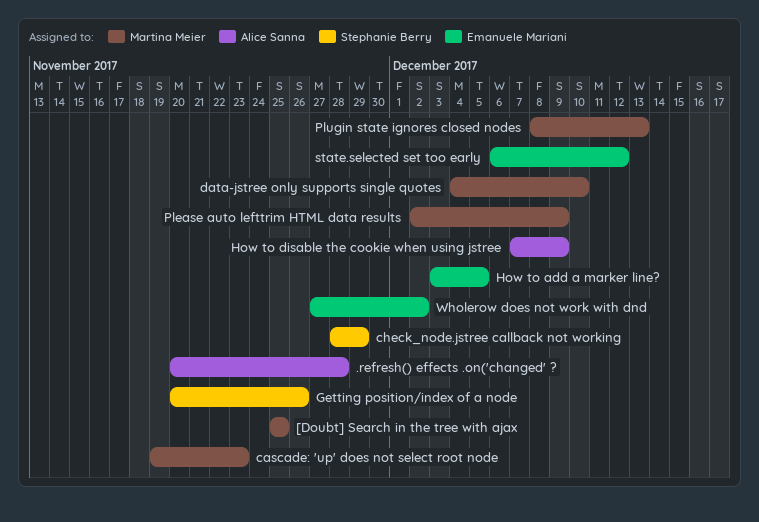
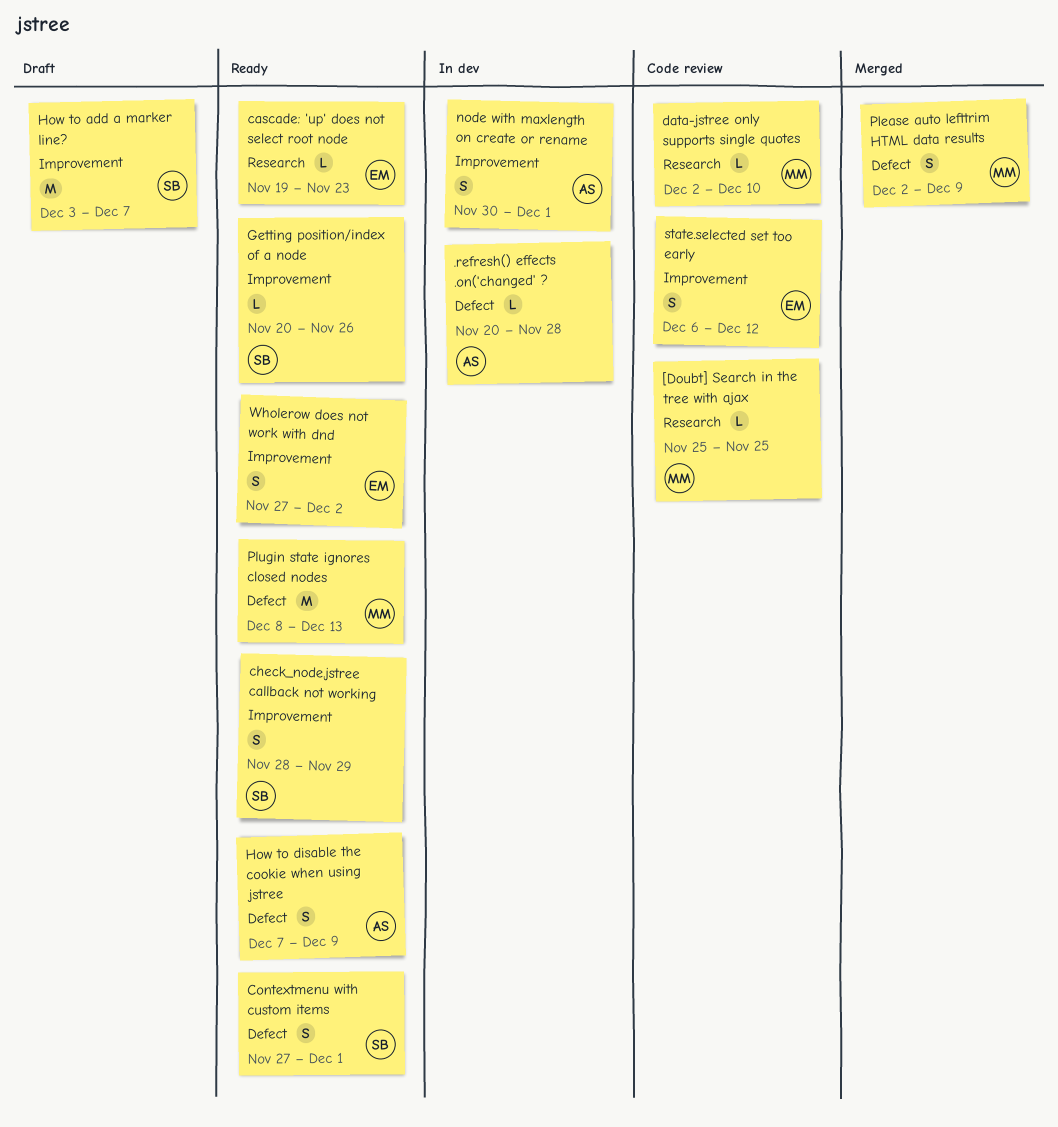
cascade: 'up' does not select root node, owner: Martina Meier -> Emanuele Mariani
Contextmenu with custom items: none -> present
data-jstree only supports single quotes, start: Dec 4 -> Dec 2
How to add a marker line?, owner: Emanuele Mariani -> Stephanie Berry
How to add a marker line?, due: Dec 5 -> Dec 7
node with maxlength on create or rename: none -> present

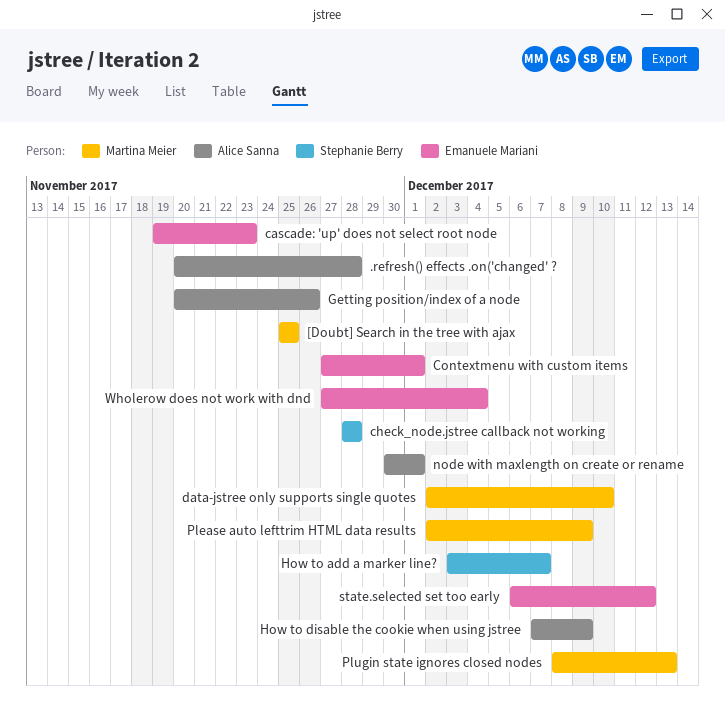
check_node.jstree callback not working, due: Nov 29 -> Nov 28
Contextmenu with custom items, owner: Stephanie Berry -> Emanuele Mariani
Getting position/index of a node, owner: Stephanie Berry -> Alice Sanna
Wholerow does not work with dnd, due: Dec 2 -> Dec 4

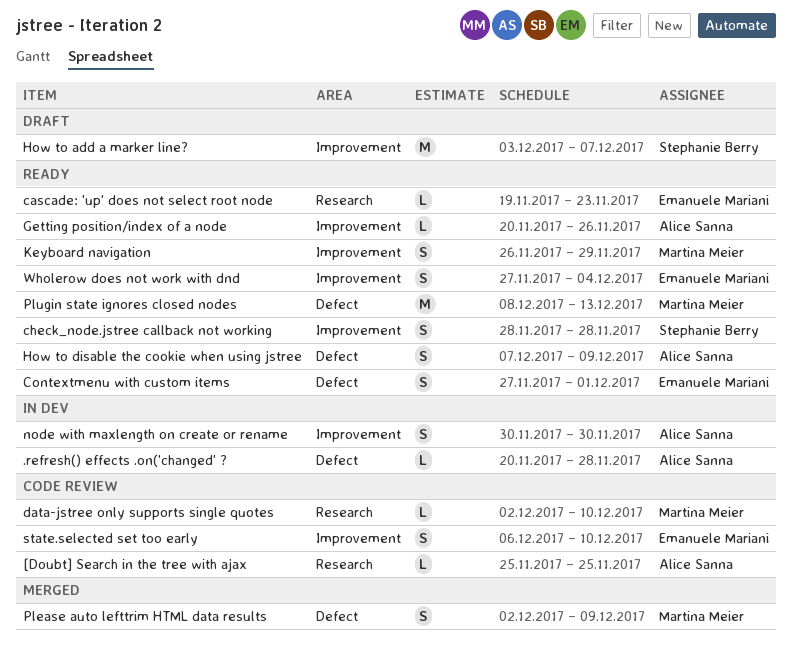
[Doubt] Search in the tree with ajax, owner: Martina Meier -> Alice Sanna
Keyboard navigation: none -> present
node with maxlength on create or rename, due: Dec 1 -> Nov 30
state.selected set too early, due: Dec 12 -> Dec 10

